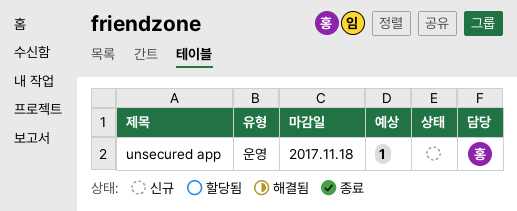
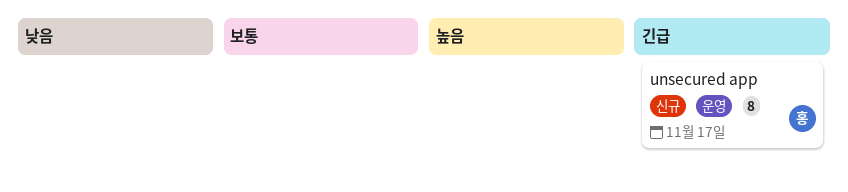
unsecured app, estimate: 1 -> 8
unsecured app, due: Nov 18 -> Nov 17

